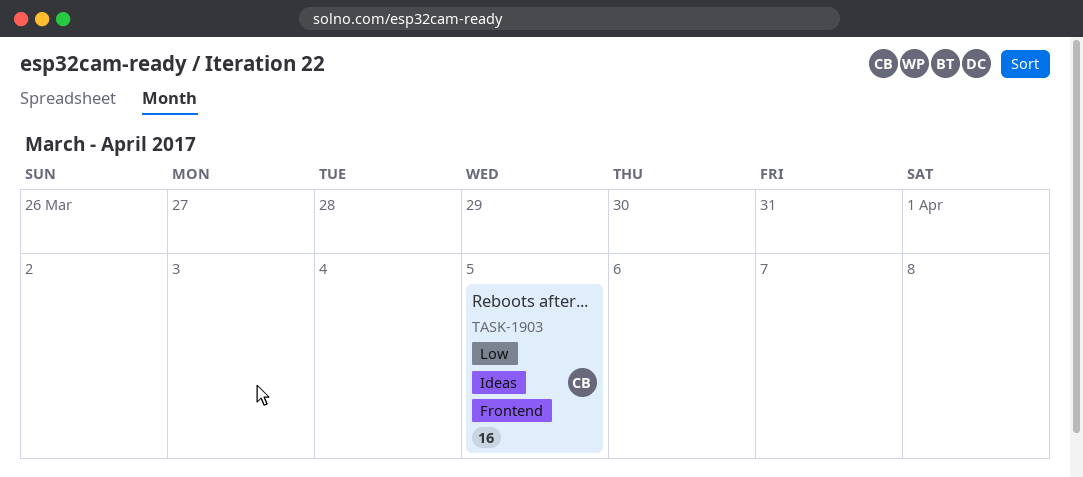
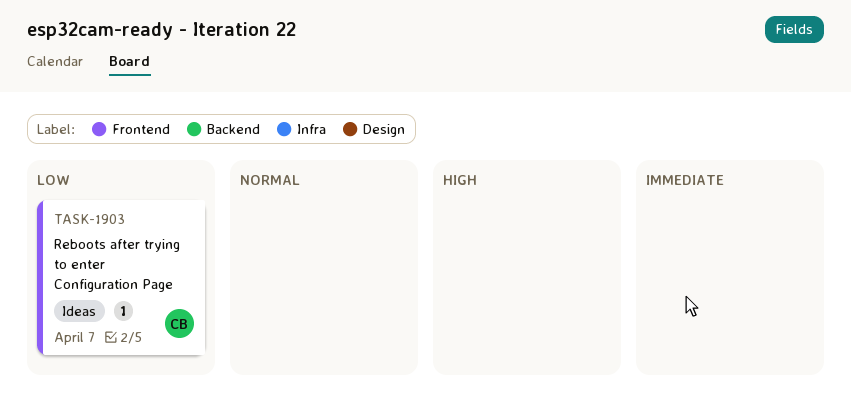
TASK-1903, estimate: 16 -> 1
TASK-1903, due: Apr 5 -> Apr 7

